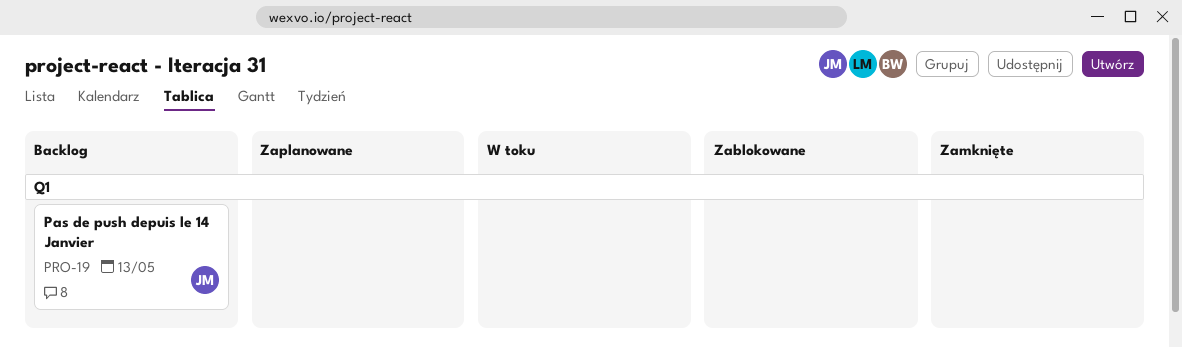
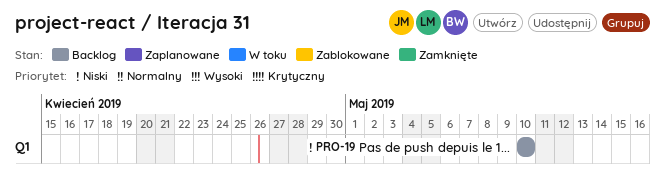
PRO-19, due: May 13 -> May 10

